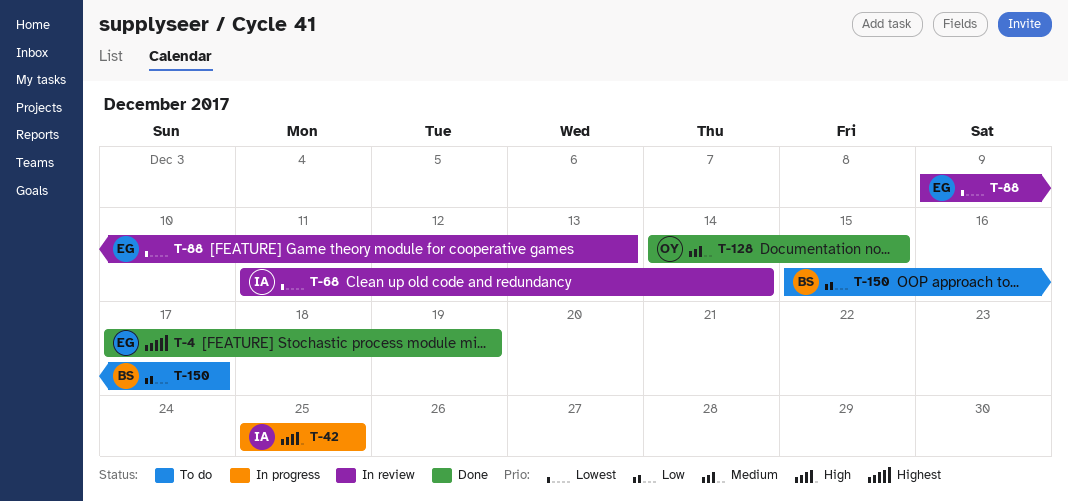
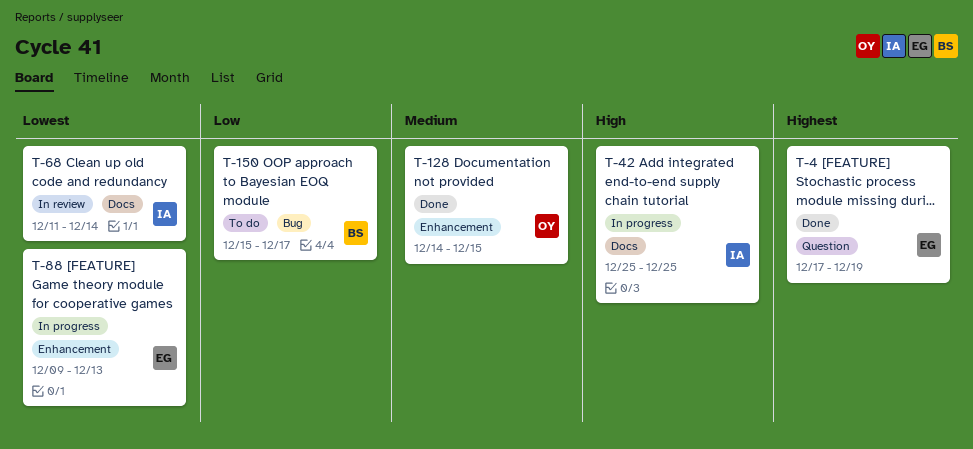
T-88, status: In review -> In progress

